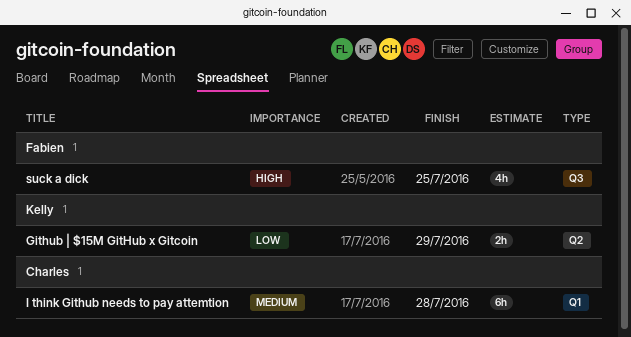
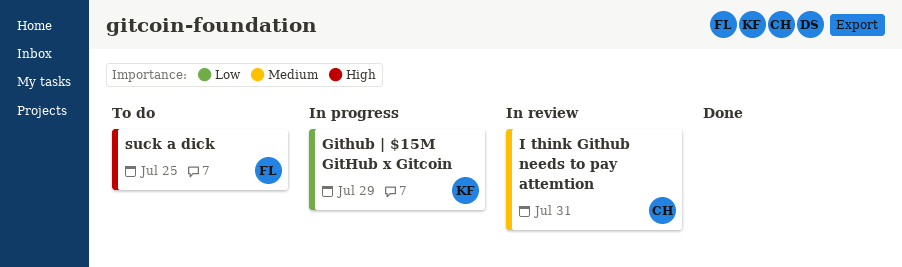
I think Github needs to pay attemtion, due: Jul 28 -> Jul 31

